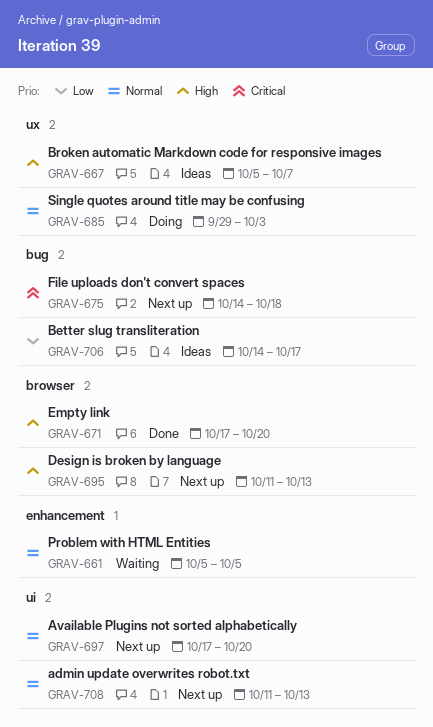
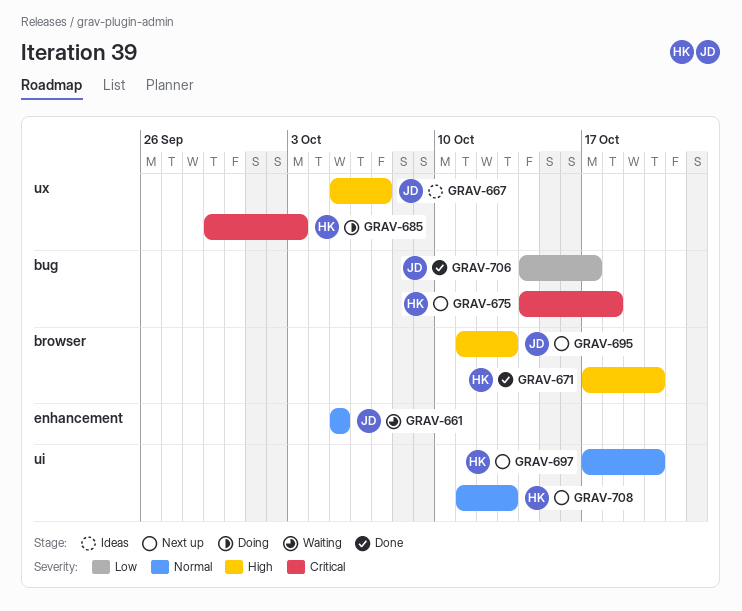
GRAV-685, priority: Normal -> Critical
GRAV-706, status: Ideas -> Done

